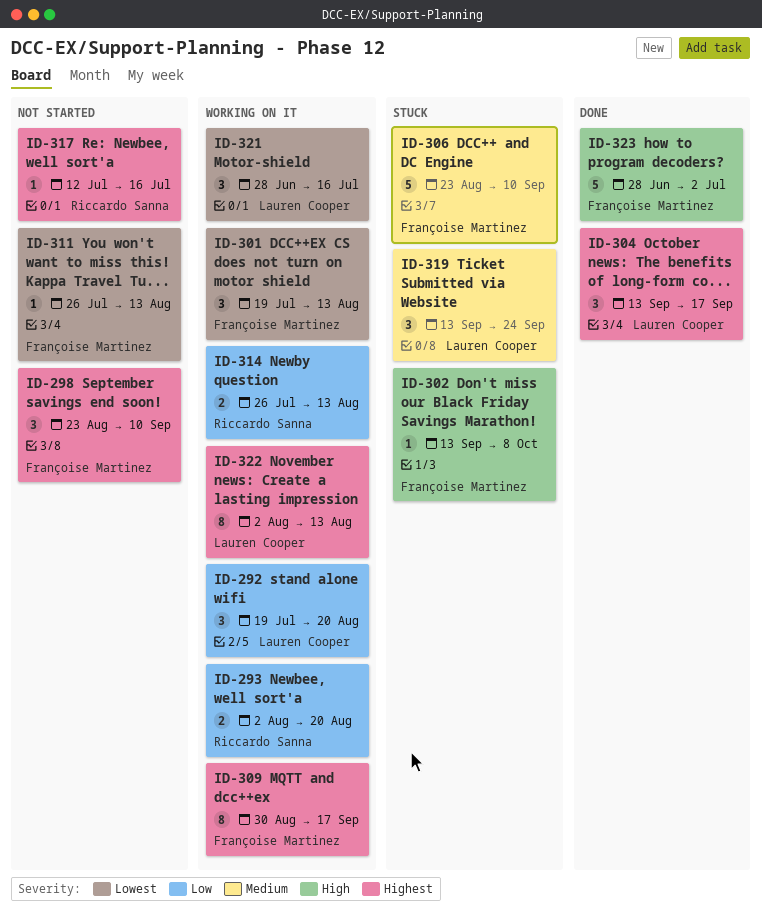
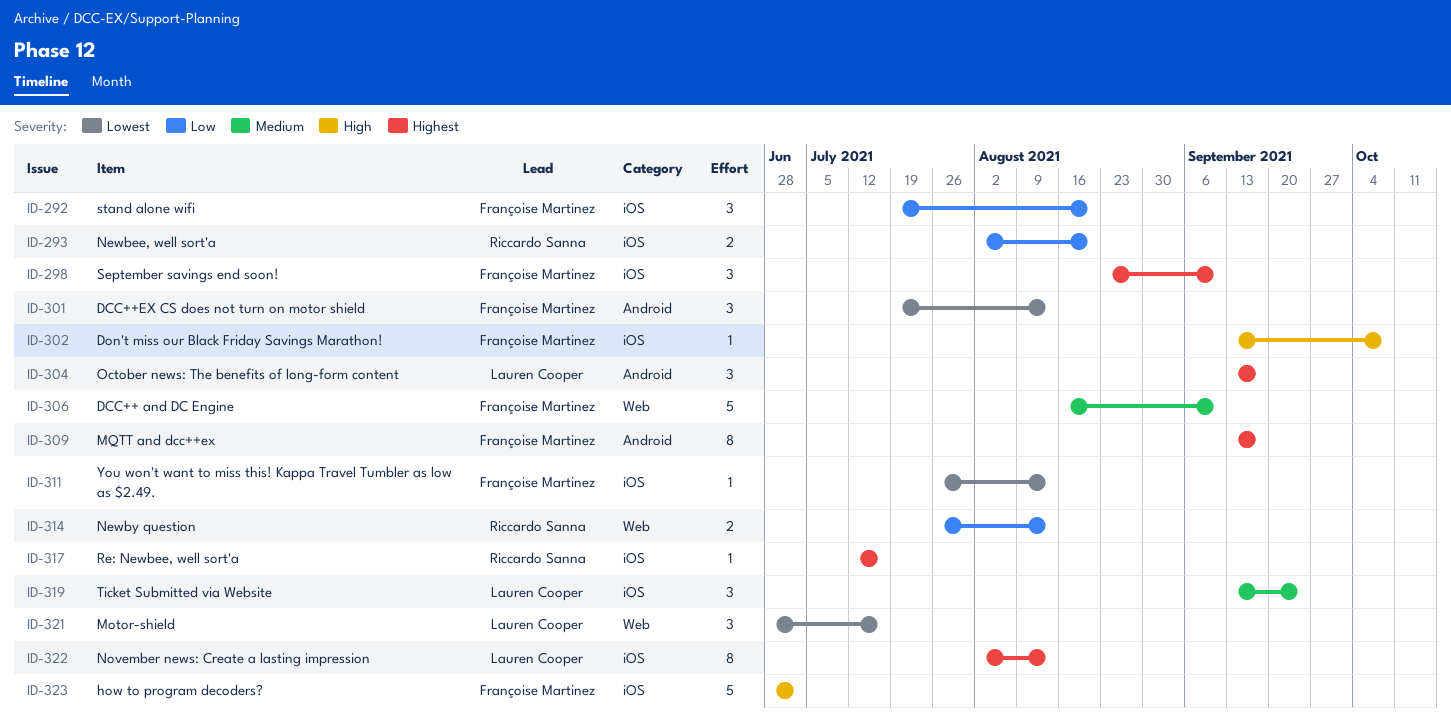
ID-292, owner: Lauren Cooper -> Françoise Martinez
ID-306, start: Aug 23 -> Aug 16
ID-309, start: Aug 30 -> Sep 13

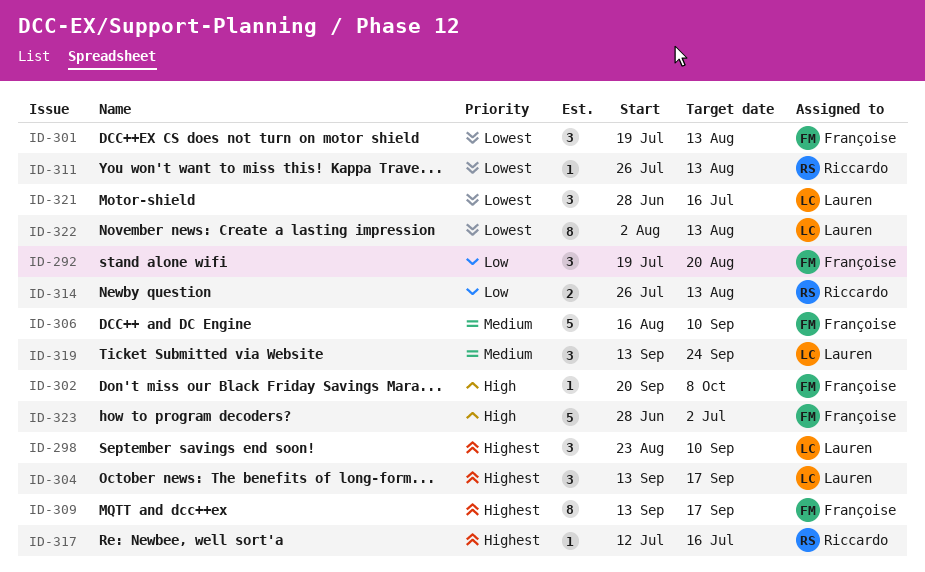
ID-293: present -> none
ID-298, owner: Françoise Martinez -> Lauren Cooper
ID-302, start: Sep 13 -> Sep 20
ID-311, owner: Françoise Martinez -> Riccardo Sanna
ID-322, priority: Highest -> Lowest

